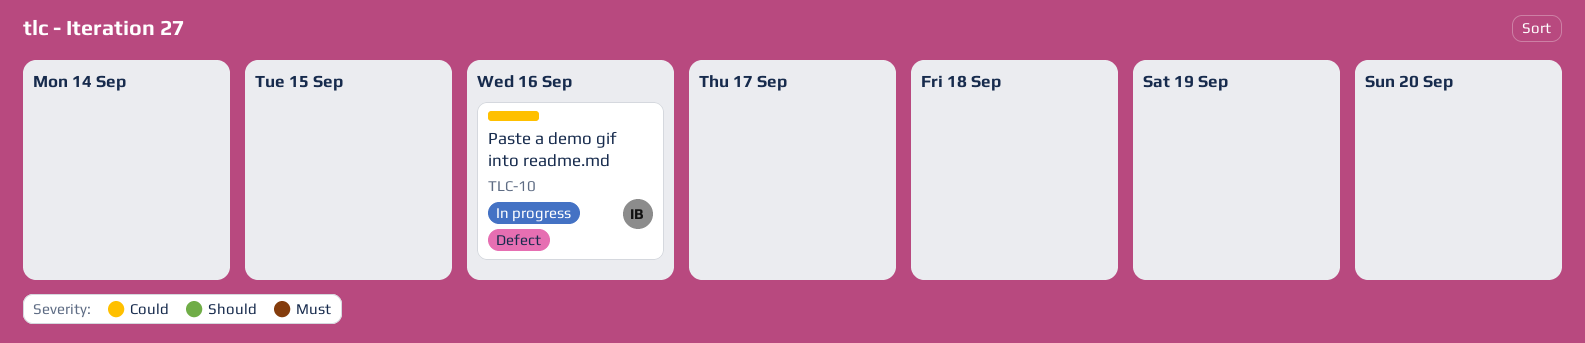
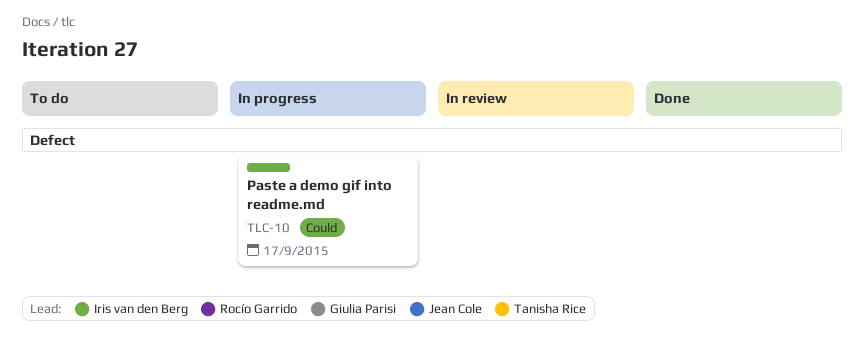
TLC-10, due: Sep 16 -> Sep 17

